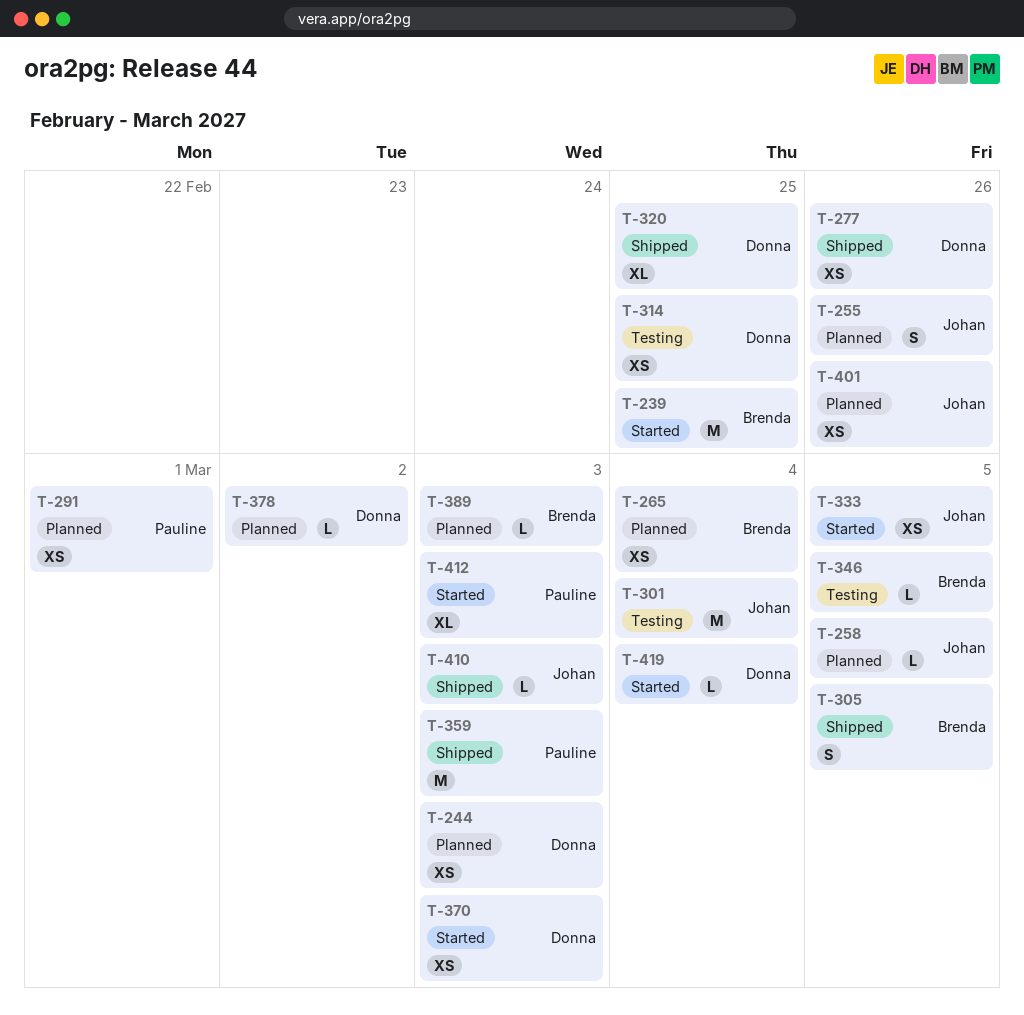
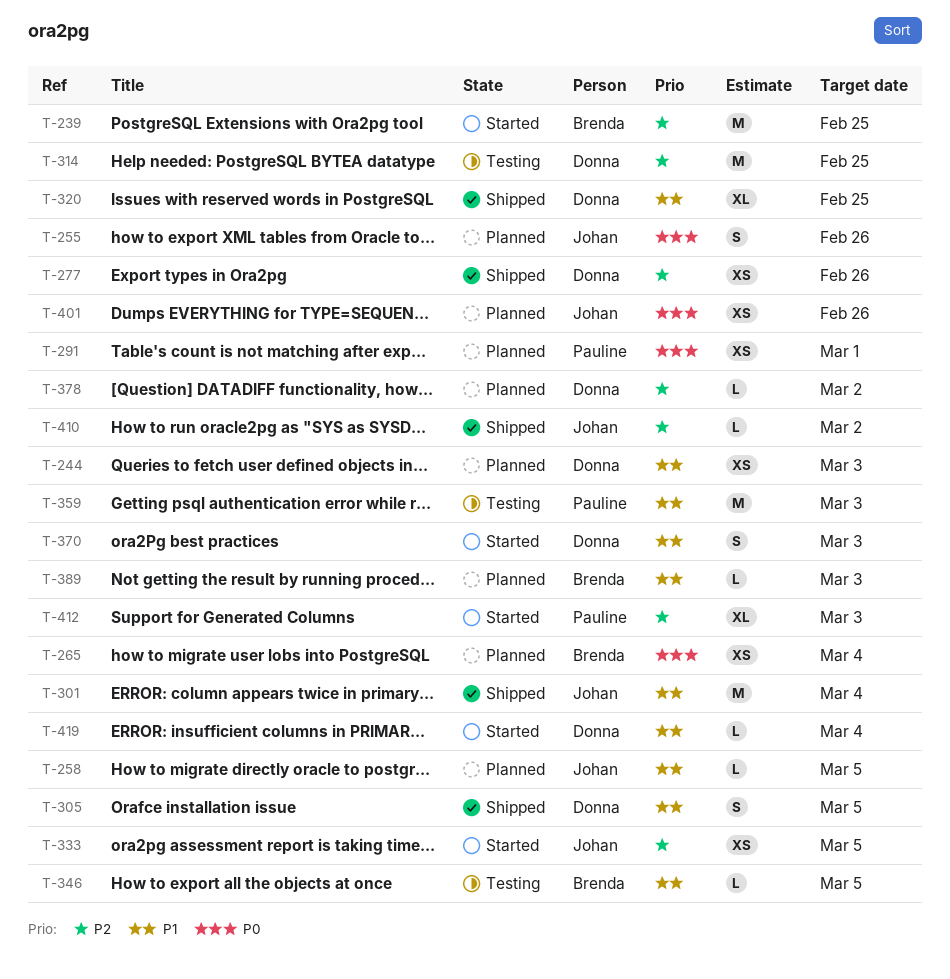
T-301, status: Testing -> Shipped
T-305, owner: Brenda -> Donna
T-314, estimate: XS -> M
T-359, status: Shipped -> Testing
T-370, estimate: XS -> S
T-410, due: Mar 3 -> Mar 2

